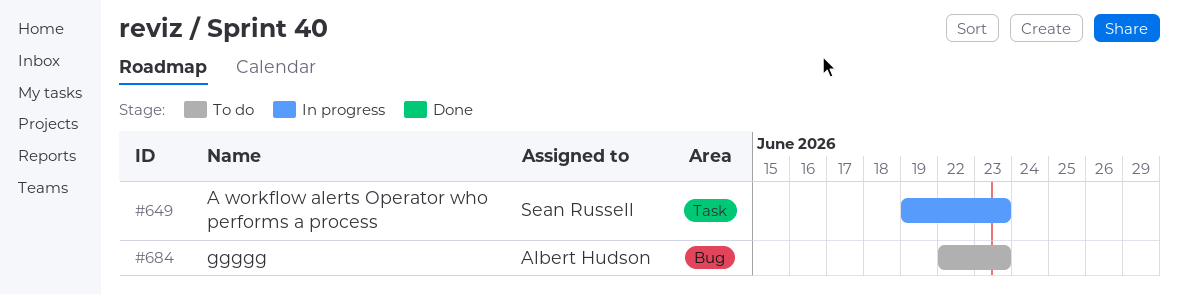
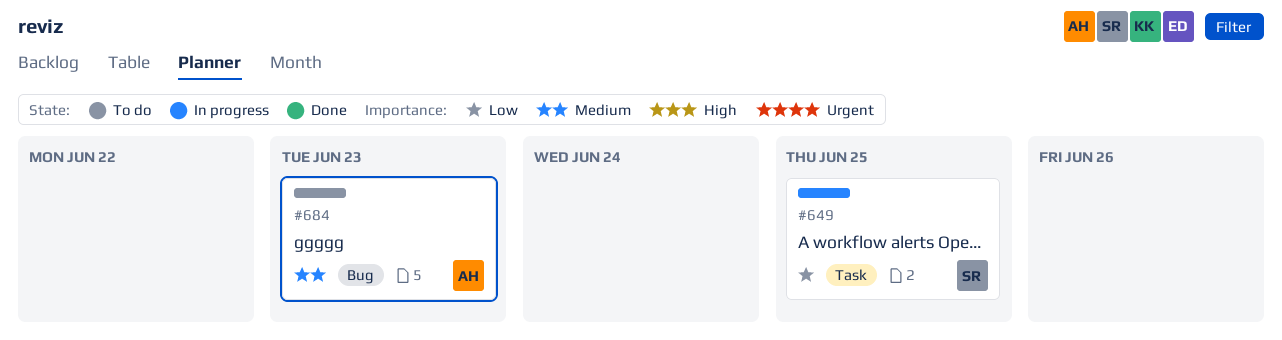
#649, due: Jun 23 -> Jun 25

